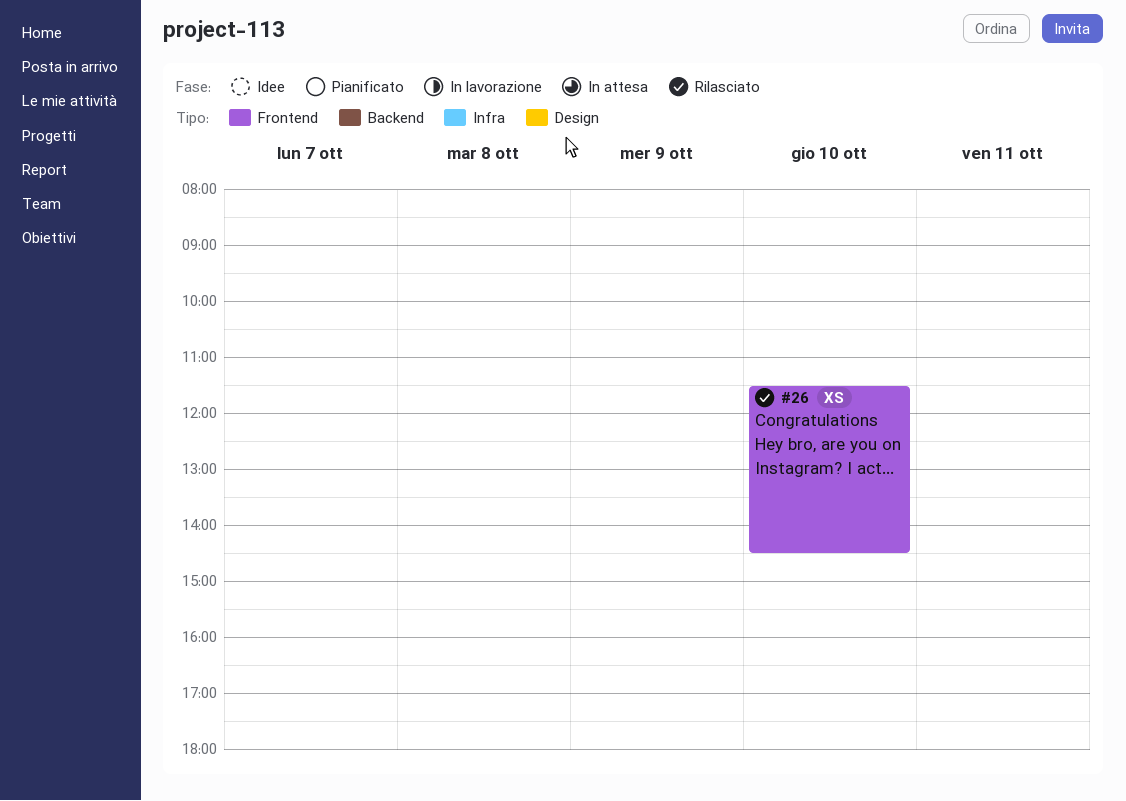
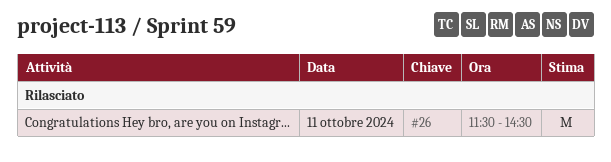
#26, estimate: XS -> M
#26, day: Oct 10 -> Oct 11

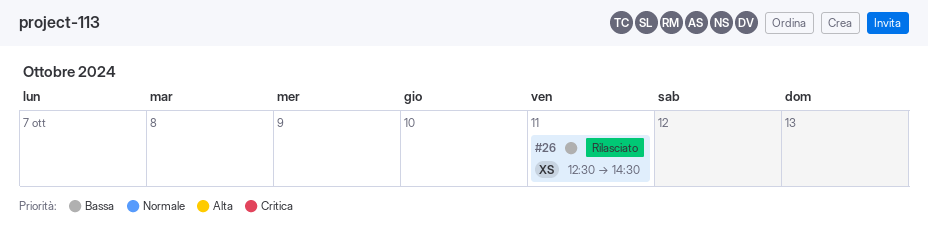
#26, estimate: M -> XS
#26, begins: 11:30 -> 12:30

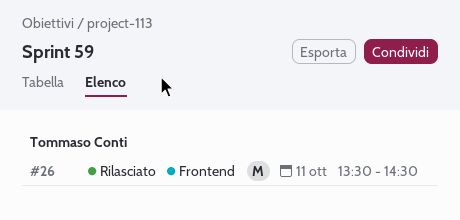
#26, estimate: XS -> M
#26, begins: 12:30 -> 13:30

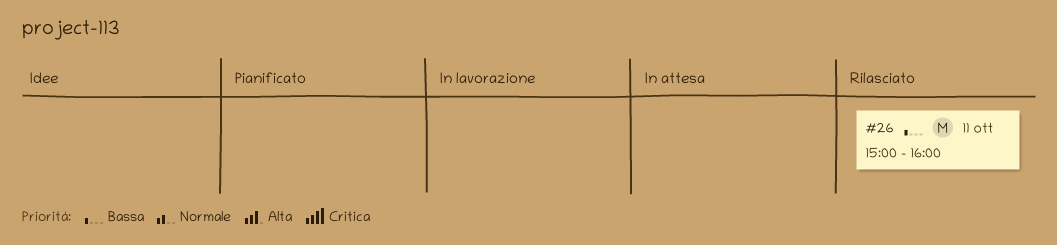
#26, begins: 13:30 -> 15:00
#26, ends: 14:30 -> 16:00

